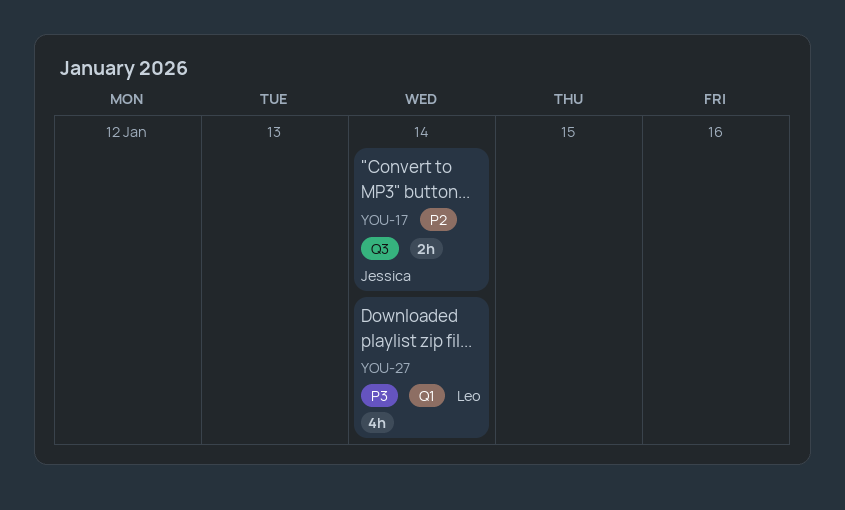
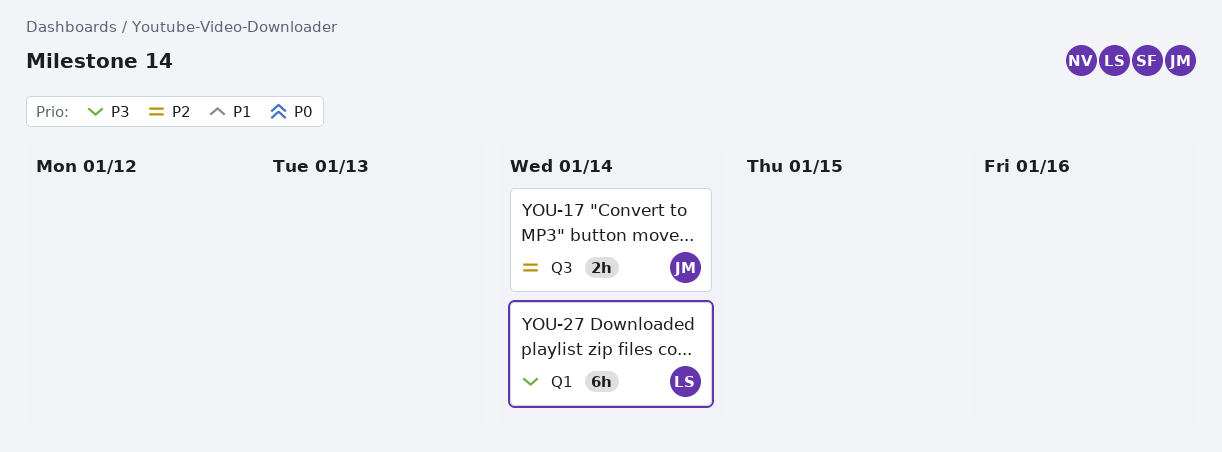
YOU-27, estimate: 4h -> 6h

